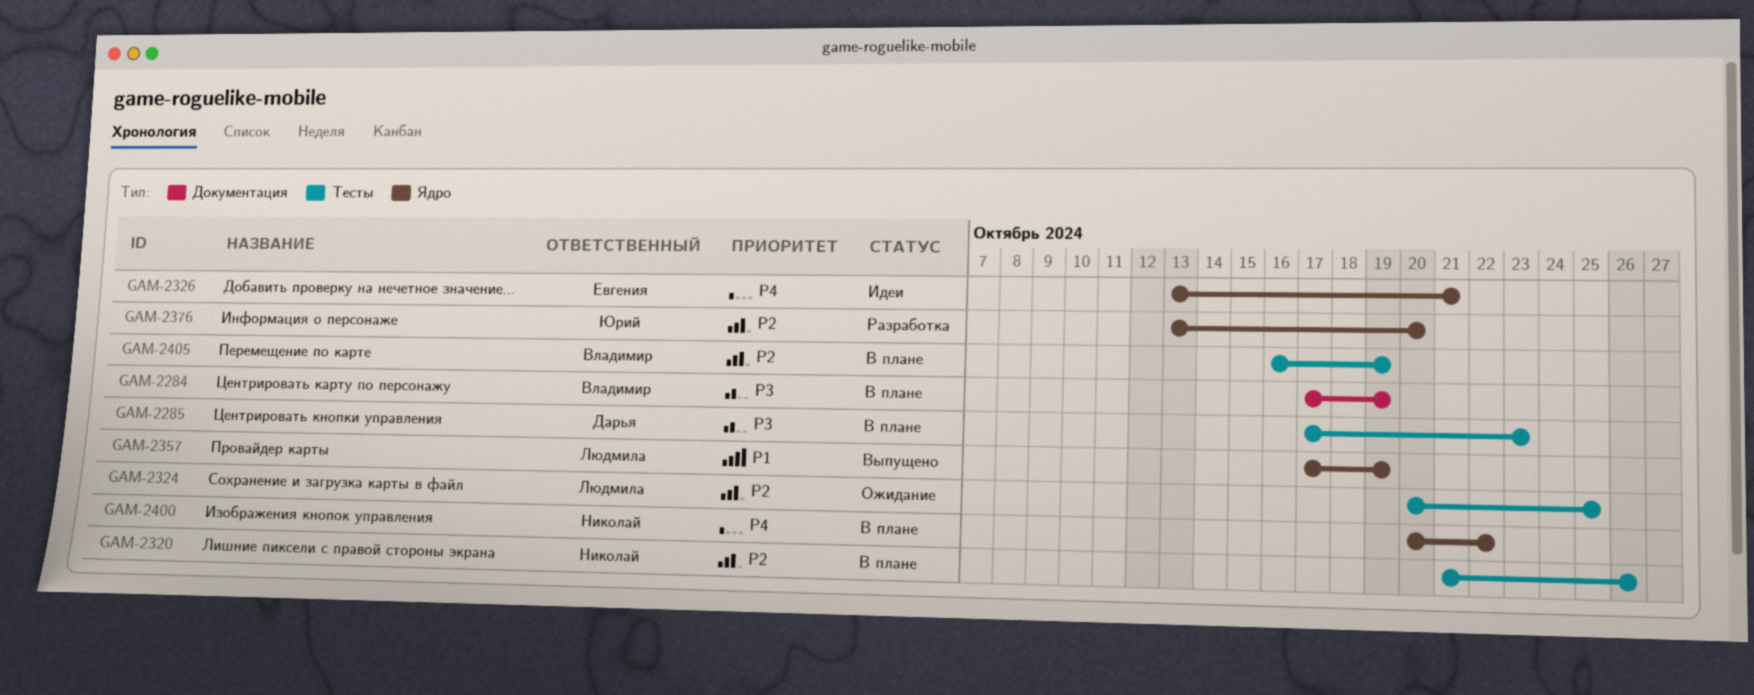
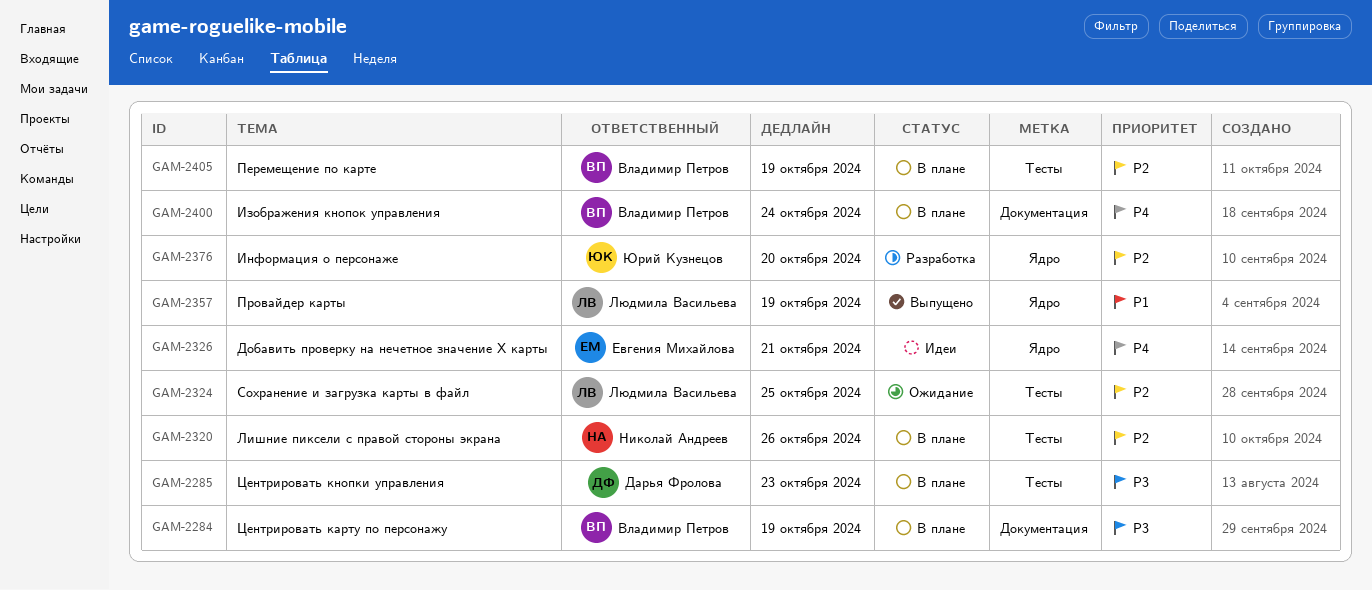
GAM-2400, owner: Николай Андреев -> Владимир Петров
GAM-2400, label: Ядро -> Документация
GAM-2400, due: Oct 22 -> Oct 24

